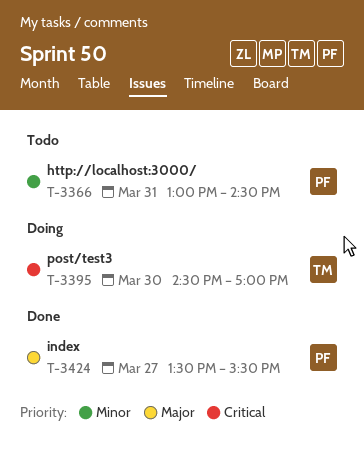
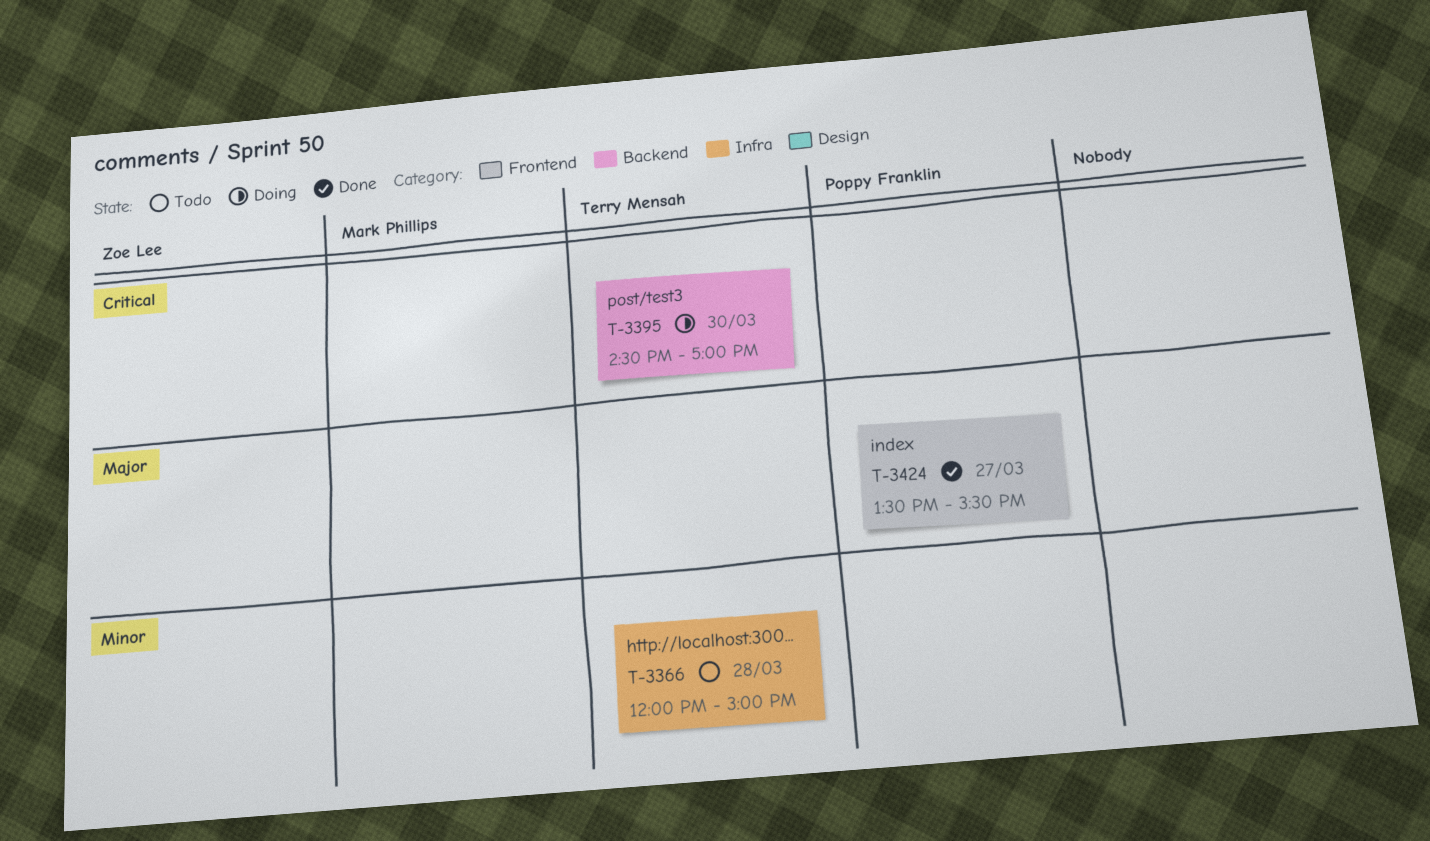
T-3366, owner: Poppy Franklin -> Terry Mensah
T-3366, day: Mar 31 -> Mar 28
T-3366, begins: 13:00 -> 12:00
T-3366, ends: 14:30 -> 15:00

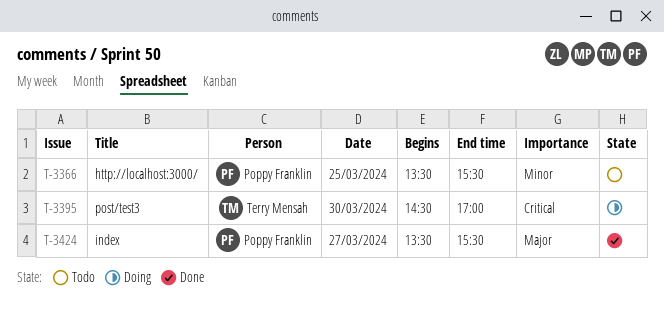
T-3366, owner: Terry Mensah -> Poppy Franklin
T-3366, day: Mar 28 -> Mar 25
T-3366, begins: 12:00 -> 13:30
T-3366, ends: 15:00 -> 15:30

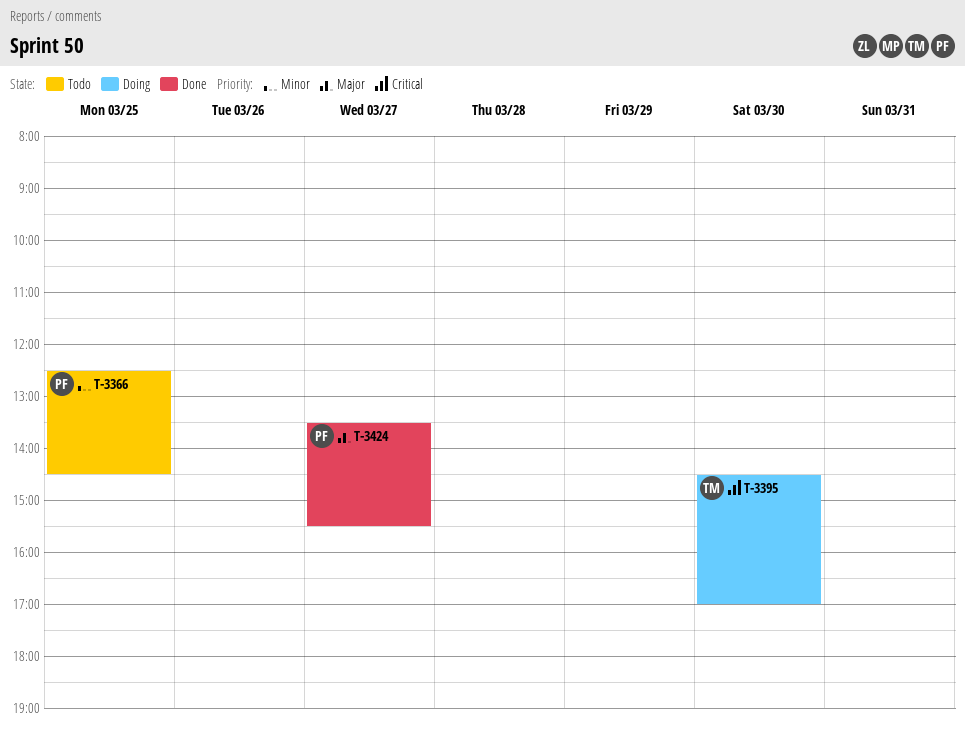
T-3366, begins: 13:30 -> 12:30
T-3366, ends: 15:30 -> 14:30

